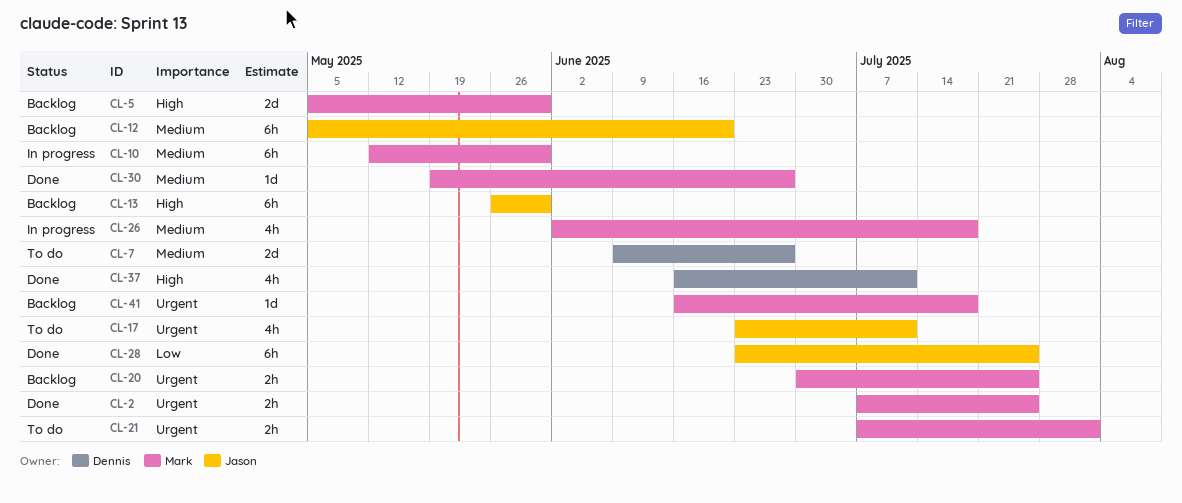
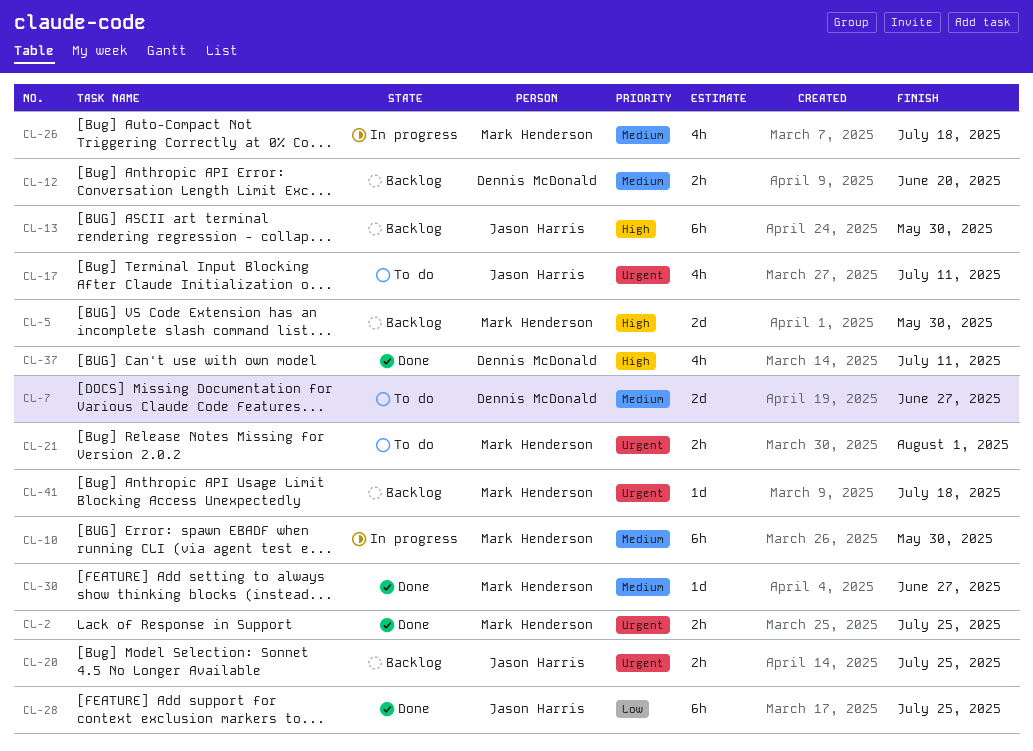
CL-12, owner: Jason Harris -> Dennis McDonald
CL-12, estimate: 6h -> 2h
CL-20, owner: Mark Henderson -> Jason Harris

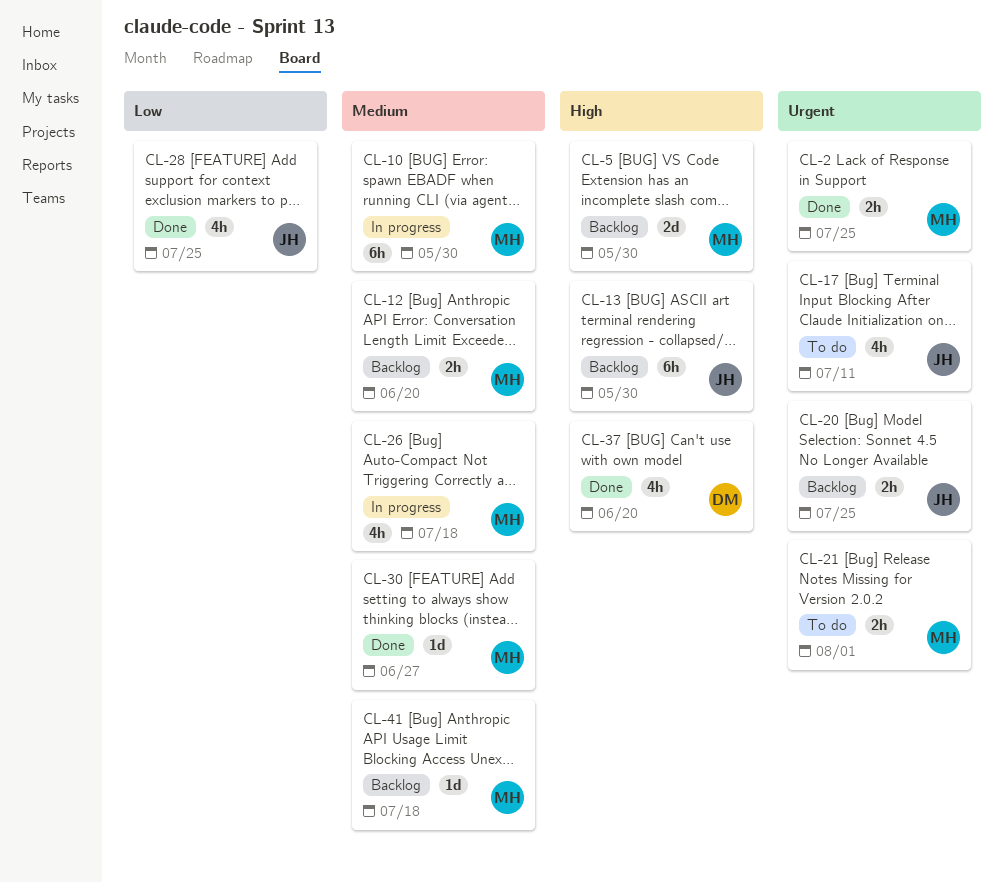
CL-7: present -> none
CL-12, owner: Dennis McDonald -> Mark Henderson
CL-28, estimate: 6h -> 4h
CL-37, due: Jul 11 -> Jun 20
CL-41, priority: Urgent -> Medium

